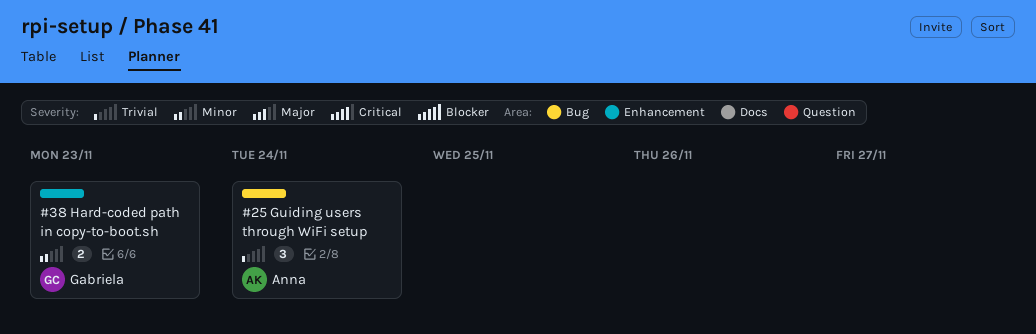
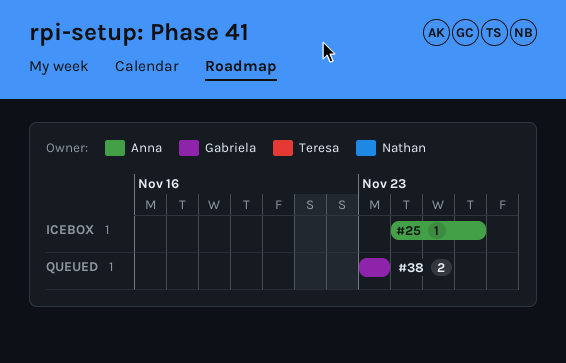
#25, estimate: 3 -> 1
#25, due: Nov 24 -> Nov 26

